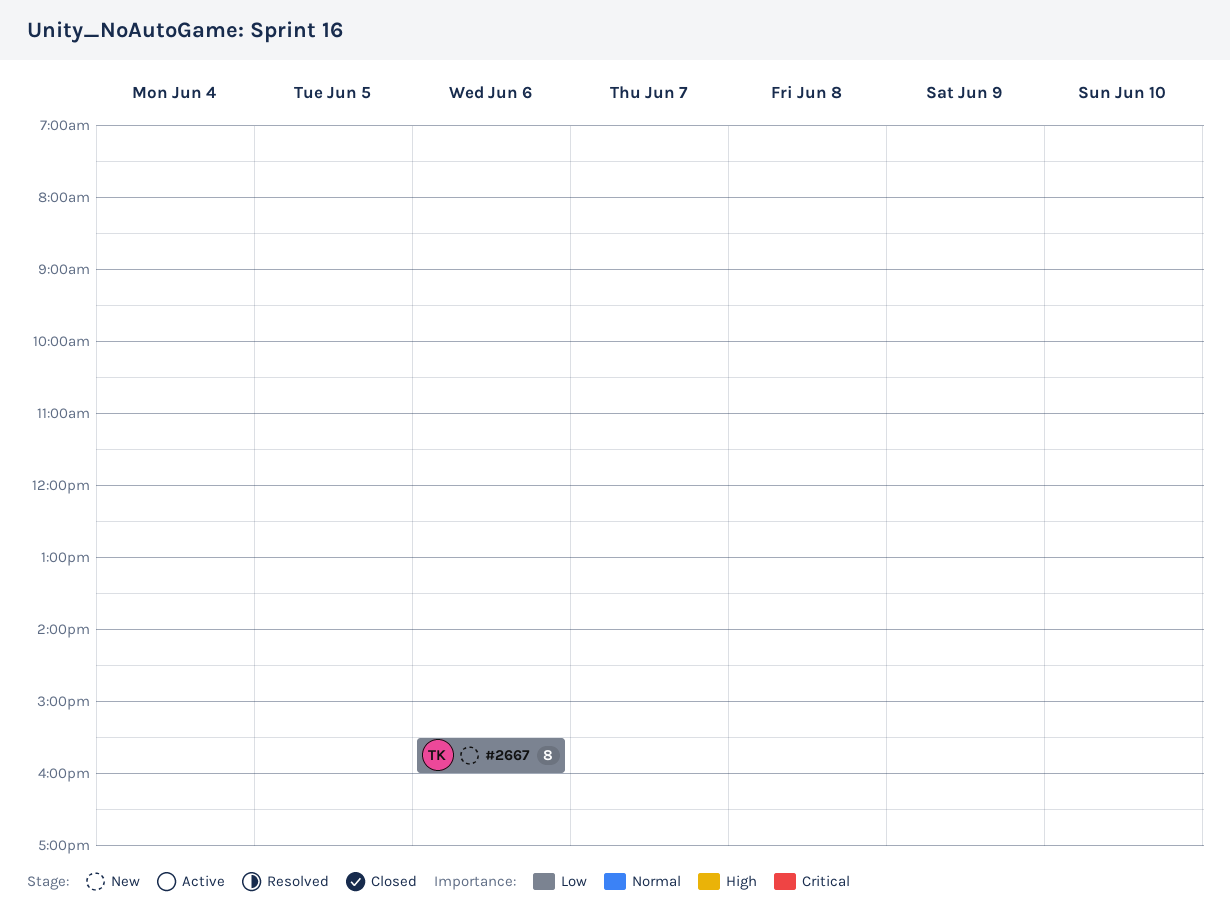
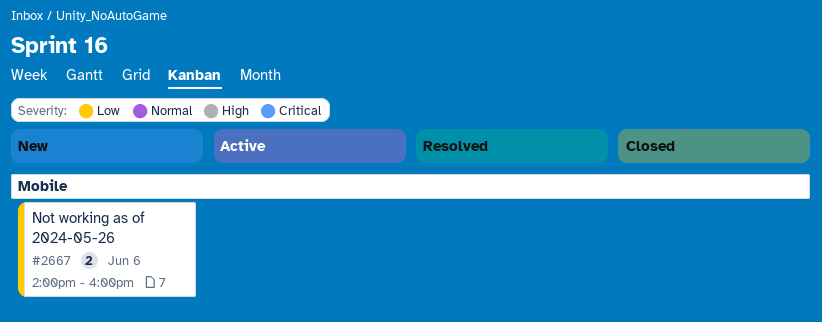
#2667, estimate: 8 -> 2
#2667, begins: 15:30 -> 14:00

